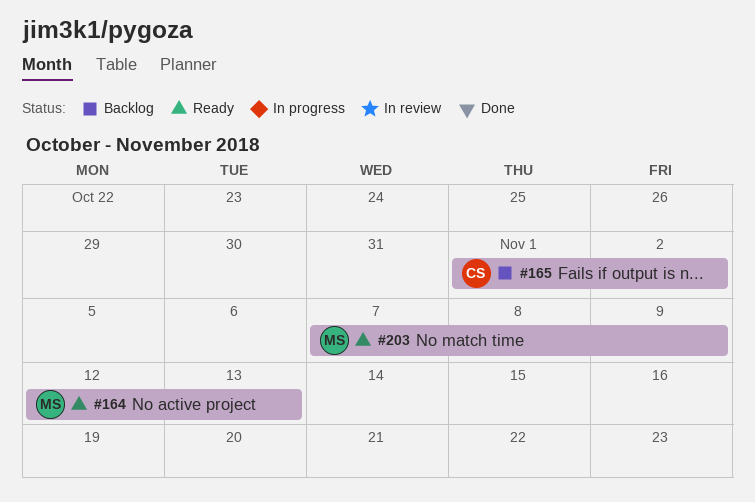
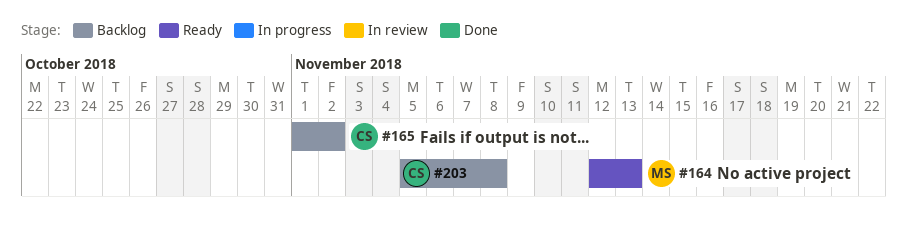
#203, status: Ready -> Backlog
#203, owner: MS -> CS
#203, start: Nov 7 -> Nov 5
#203, due: Nov 9 -> Nov 8

